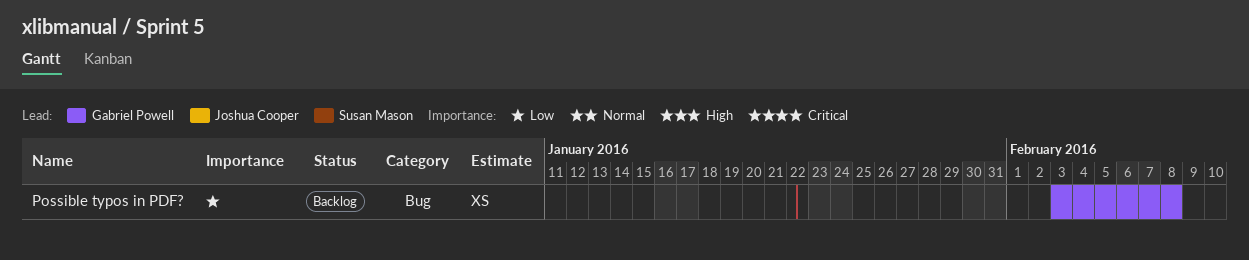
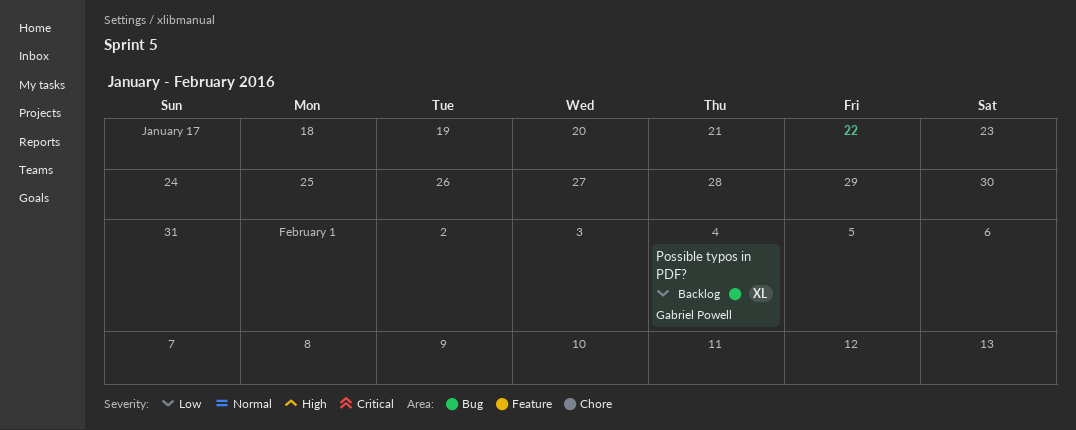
Possible typos in PDF?, estimate: XS -> XL
Possible typos in PDF?, due: Feb 8 -> Feb 4

